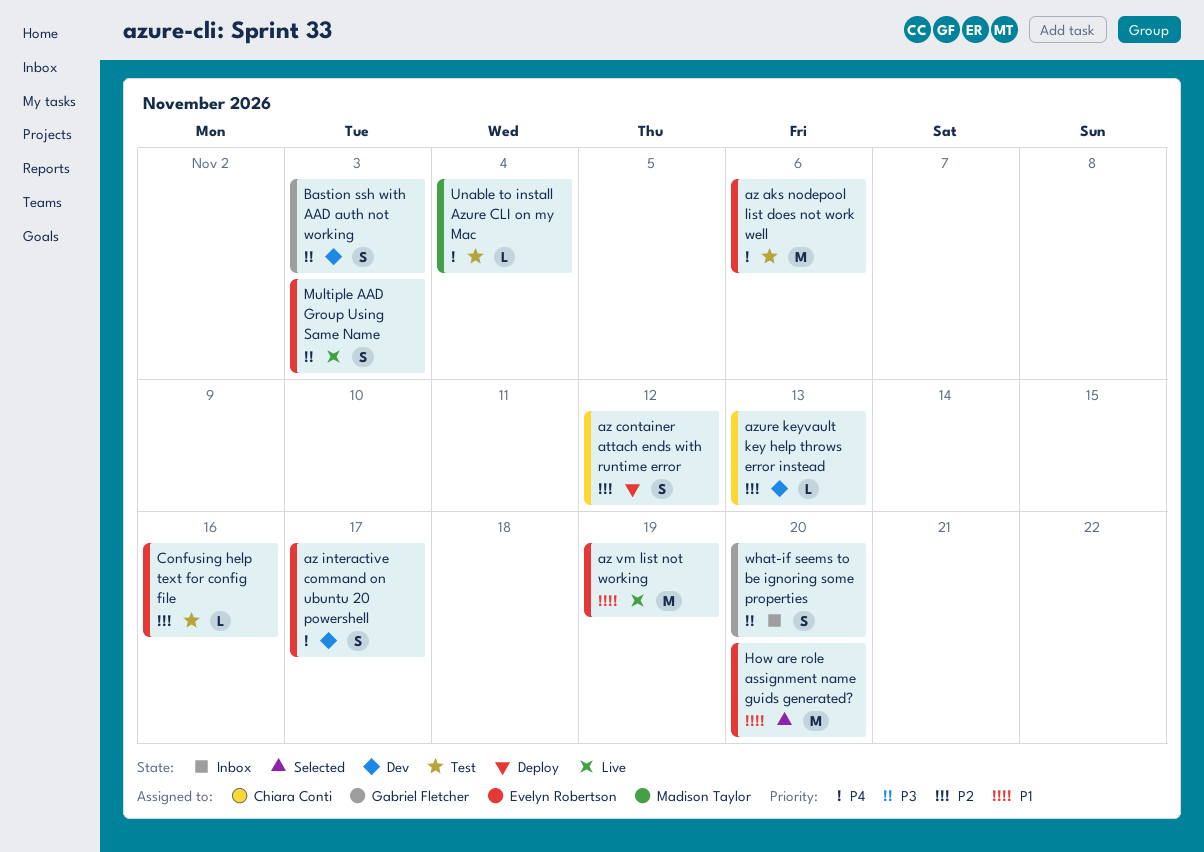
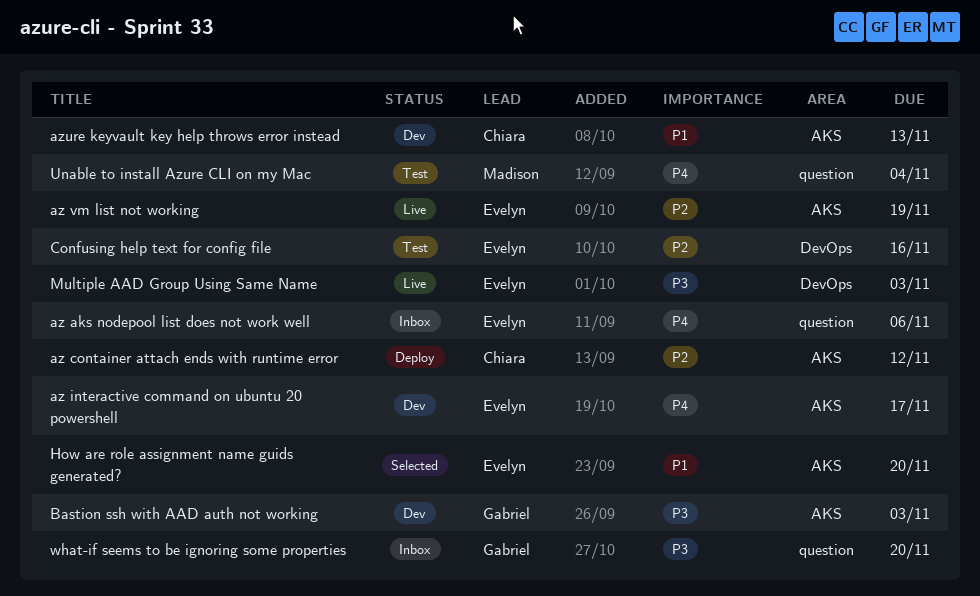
az aks nodepool list does not work well, status: Test -> Inbox
az vm list not working, priority: P1 -> P2
azure keyvault key help throws error instead, priority: P2 -> P1

